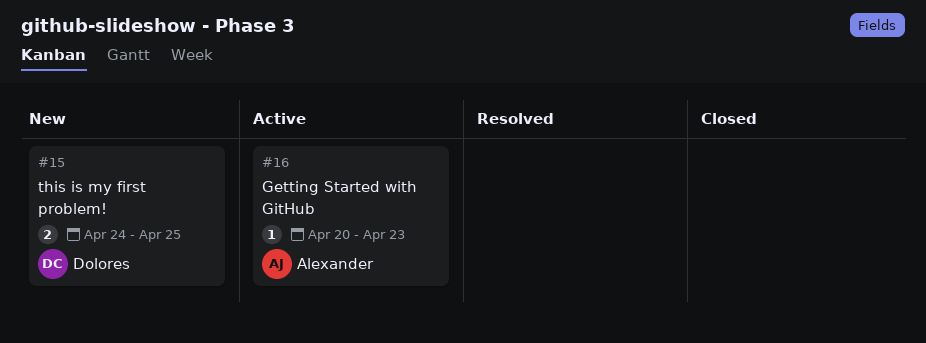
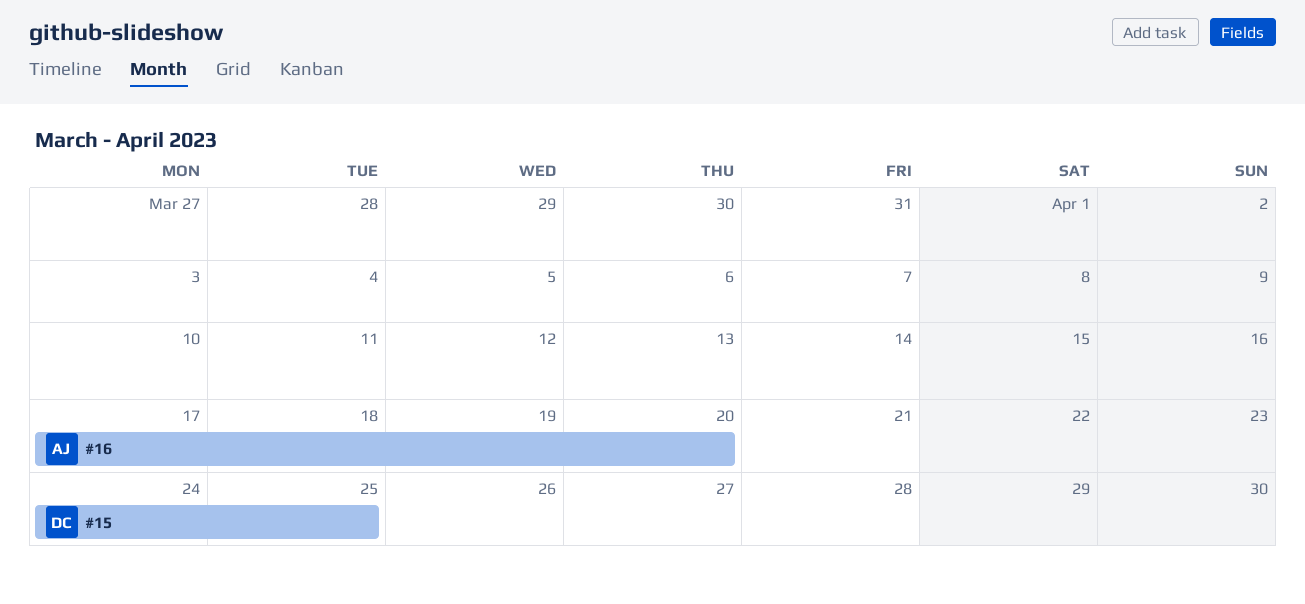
#16, start: Apr 20 -> Apr 17
#16, due: Apr 23 -> Apr 20

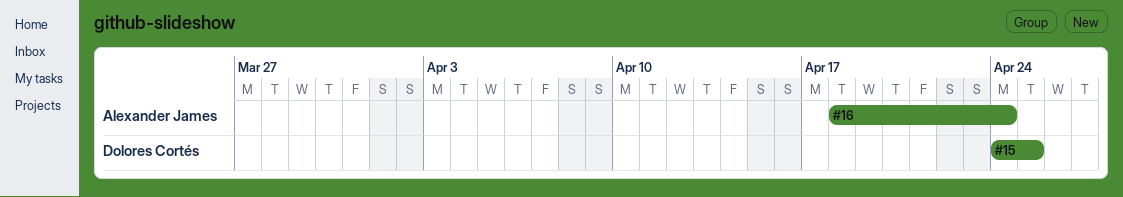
#16, start: Apr 17 -> Apr 18
#16, due: Apr 20 -> Apr 24

